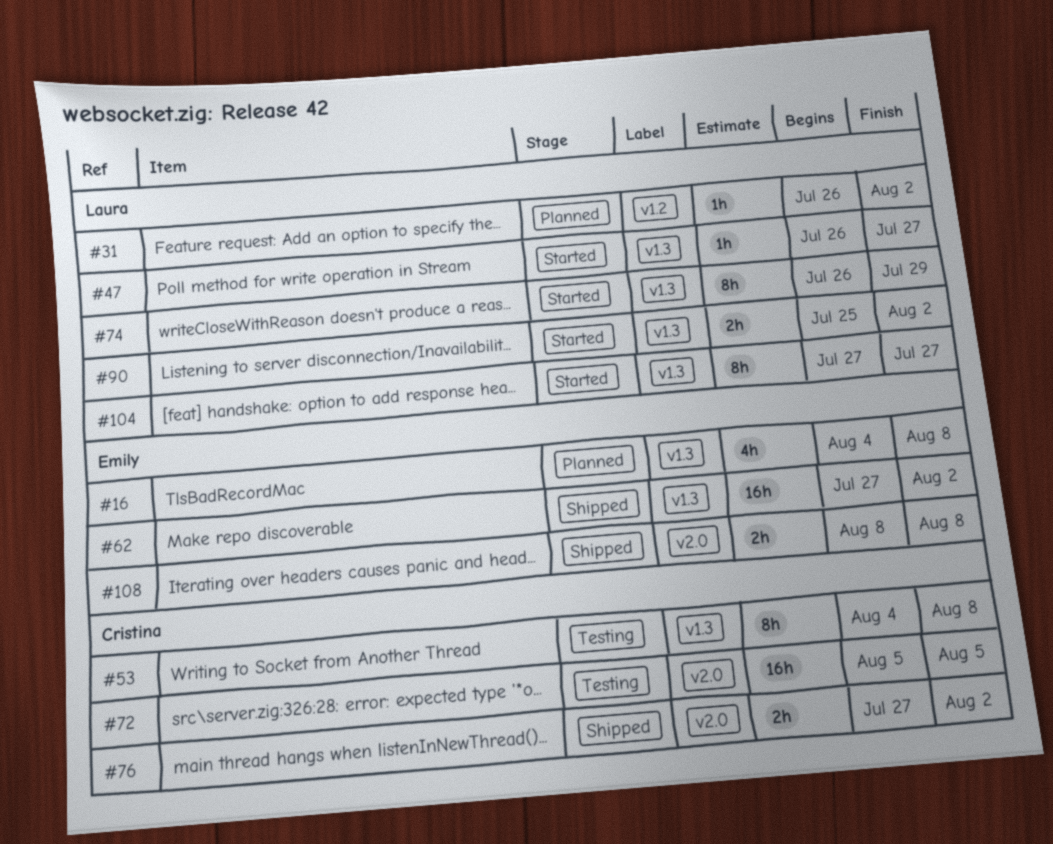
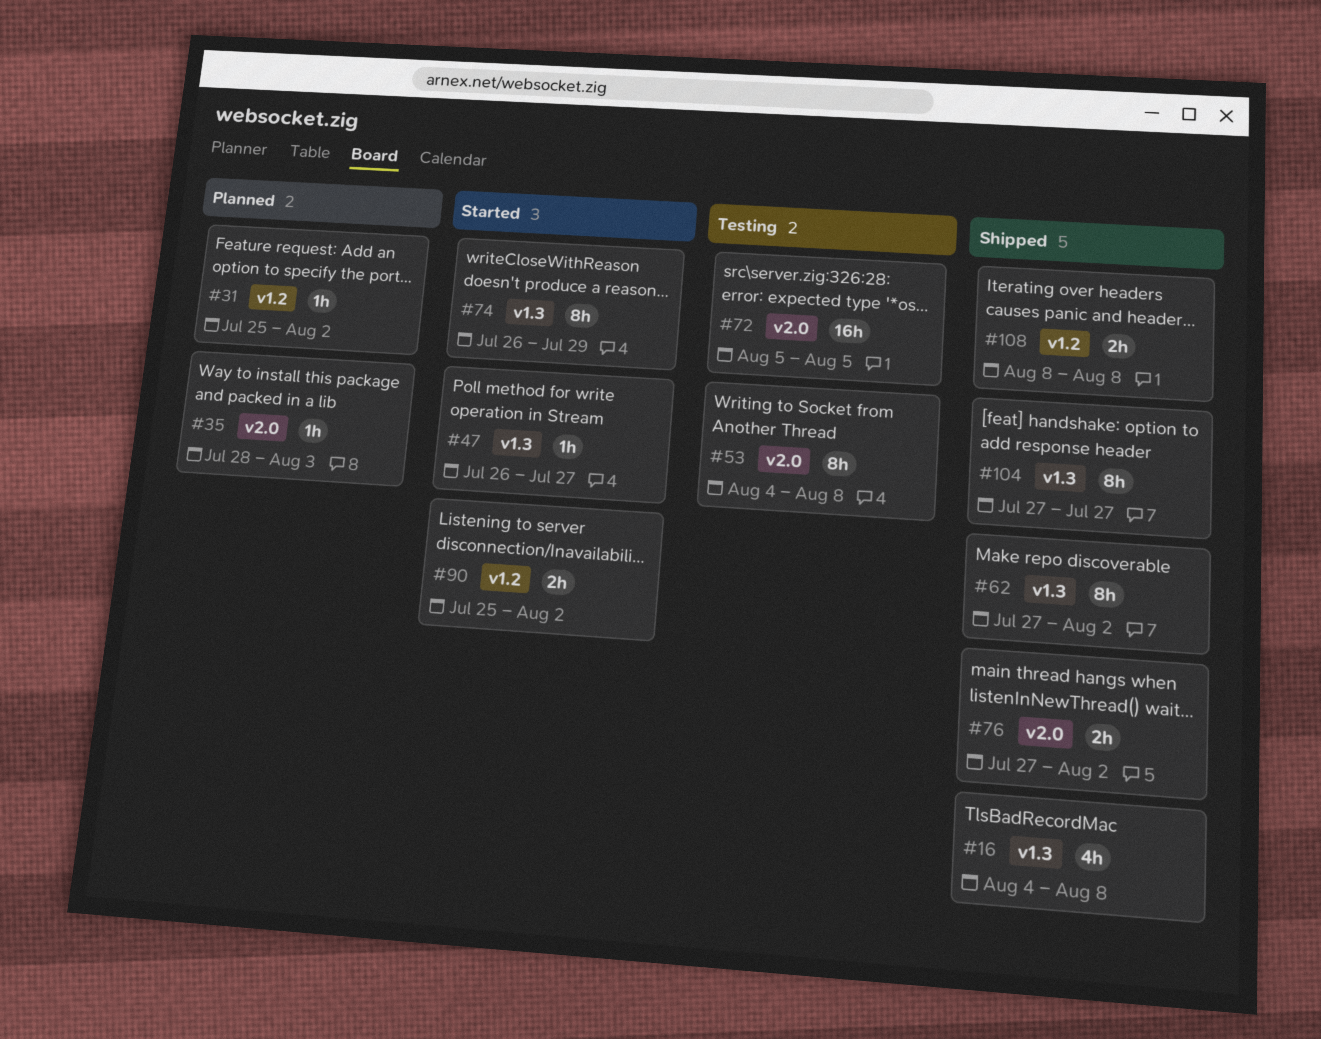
#16, status: Planned -> Shipped
#31, start: Jul 26 -> Jul 25
#35: none -> present
#53, label: v1.3 -> v2.0
#62, estimate: 16h -> 8h
#90, label: v1.3 -> v1.2
#104, status: Started -> Shipped
#108, label: v2.0 -> v1.2

